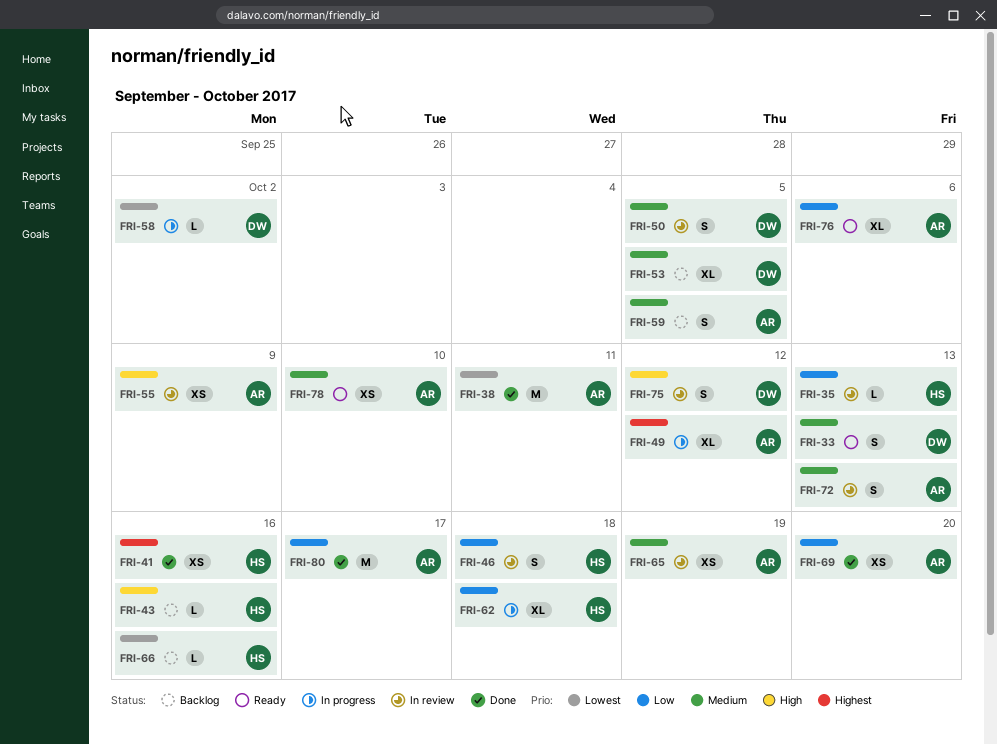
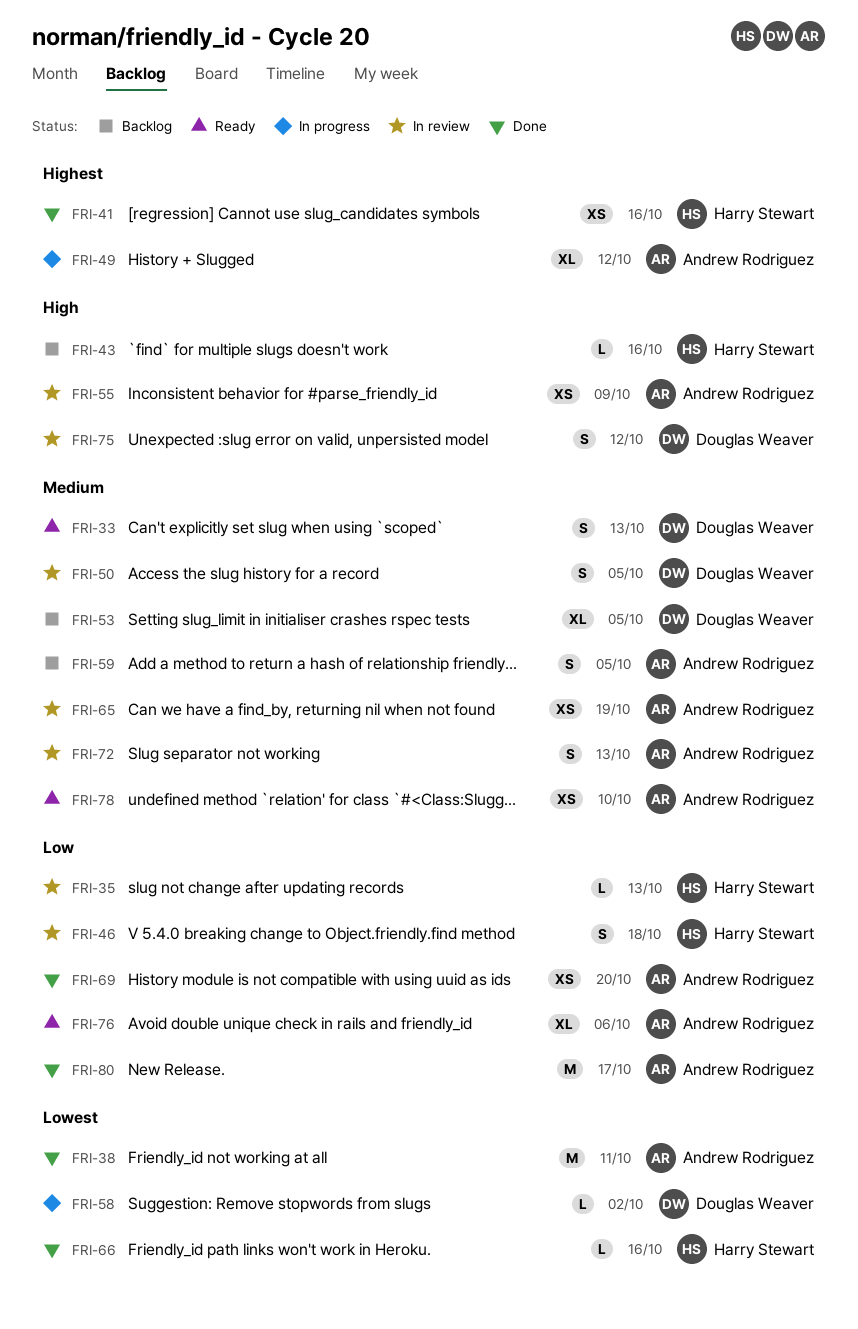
FRI-62: present -> none
FRI-66, status: Backlog -> Done

